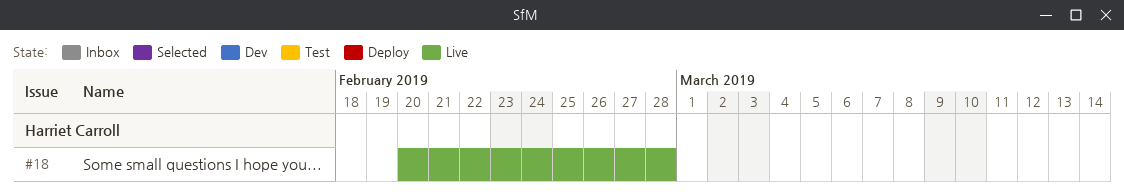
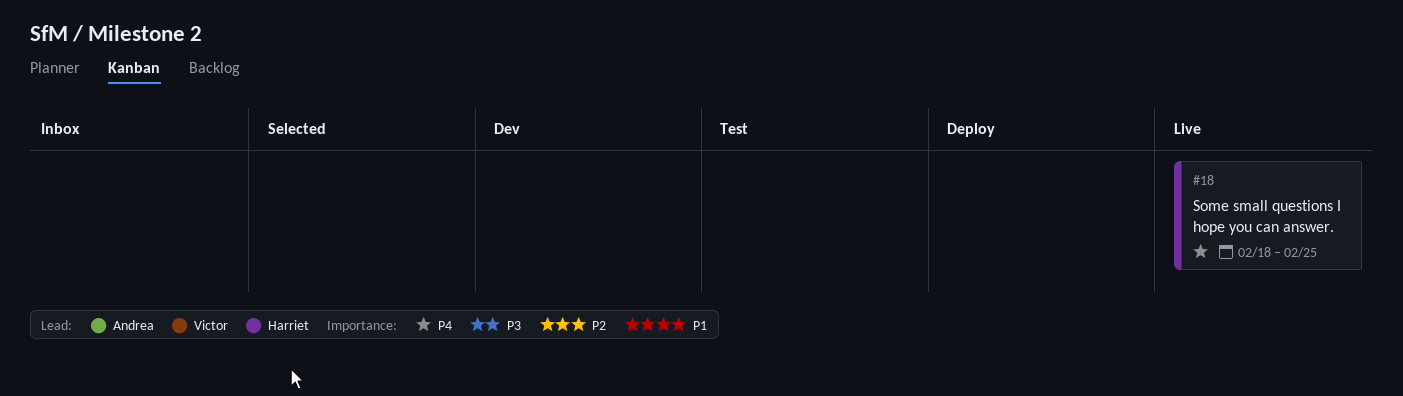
#18, start: Feb 20 -> Feb 18
#18, due: Feb 28 -> Feb 25

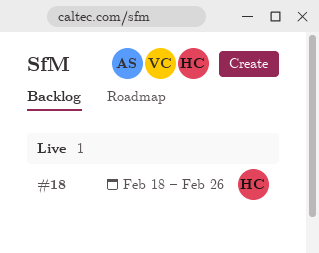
#18, due: Feb 25 -> Feb 26

